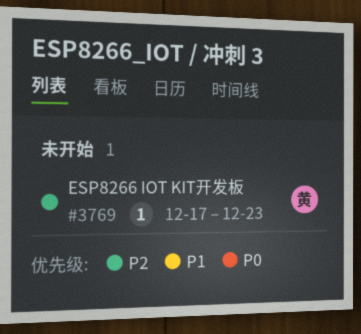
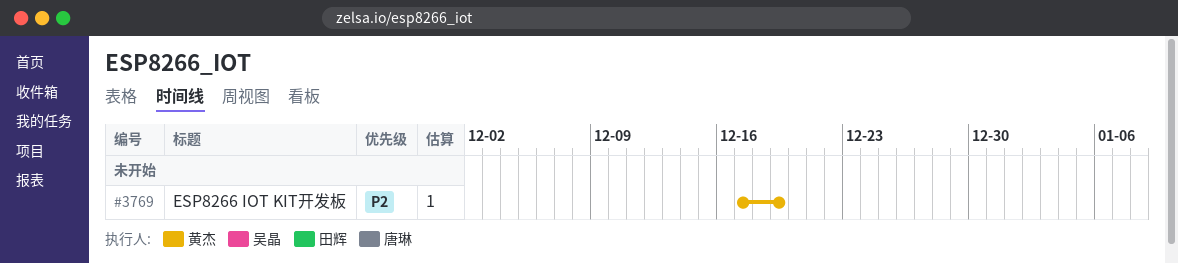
#3769, due: Dec 23 -> Dec 19

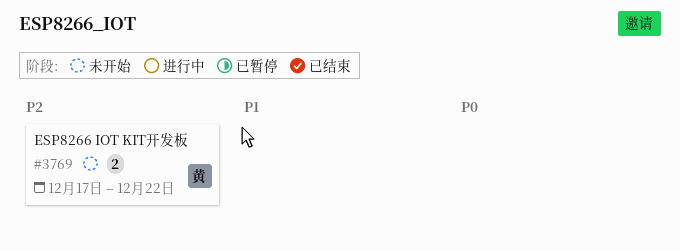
#3769, estimate: 1 -> 2
#3769, due: Dec 19 -> Dec 22

